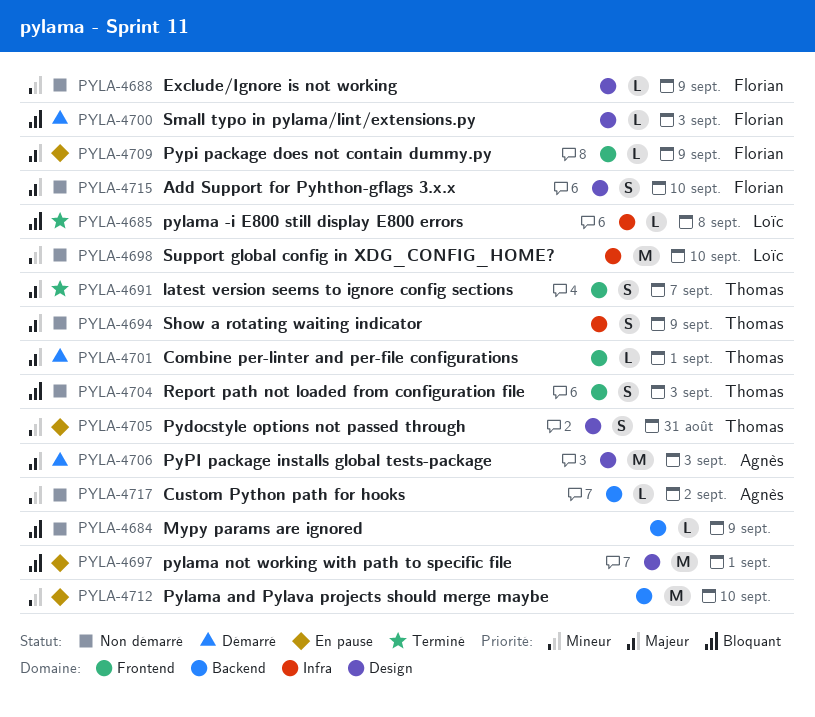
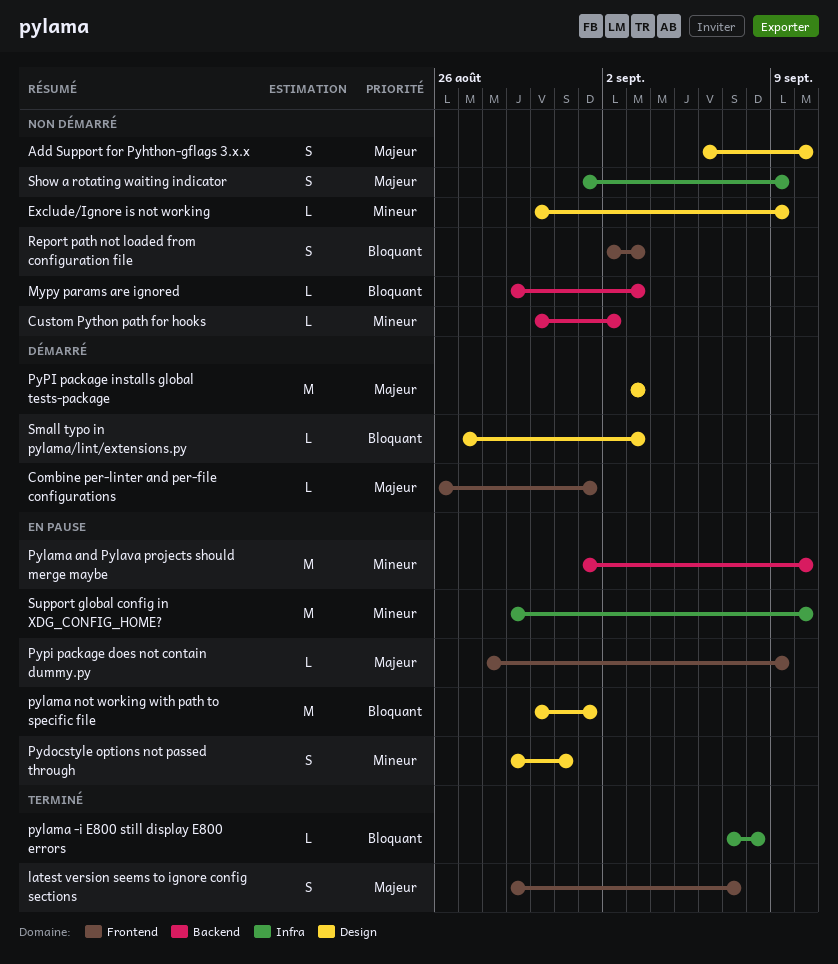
Mypy params are ignored, due: Sep 9 -> Sep 3
Support global config in XDG_CONFIG_HOME?, status: Non démarré -> En pause

